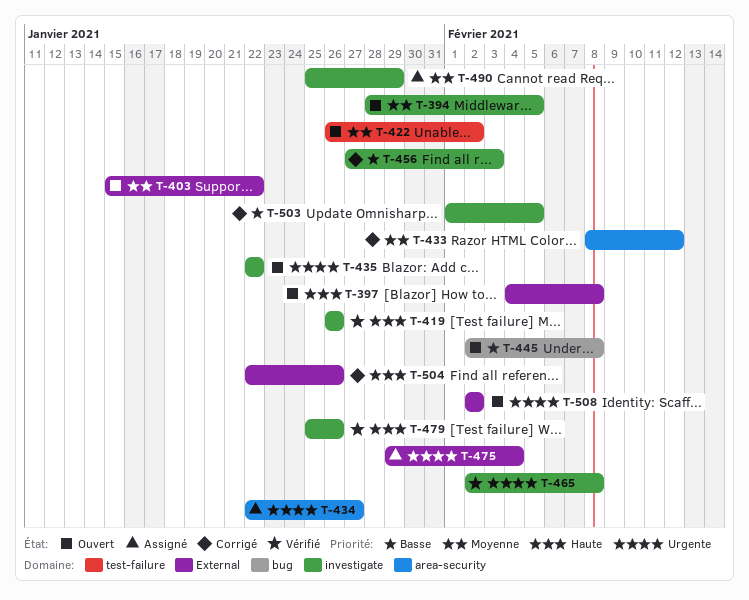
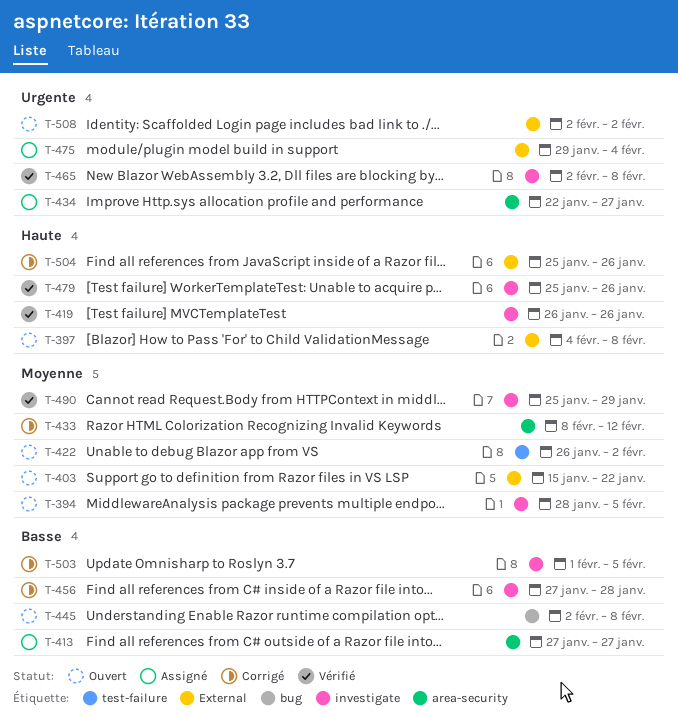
T-413: none -> present
T-435: present -> none
T-456, due: Feb 3 -> Jan 28
T-490, status: Assigné -> Vérifié
T-504, start: Jan 22 -> Jan 25

